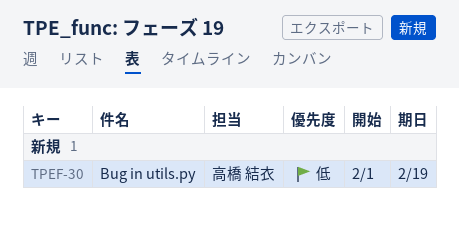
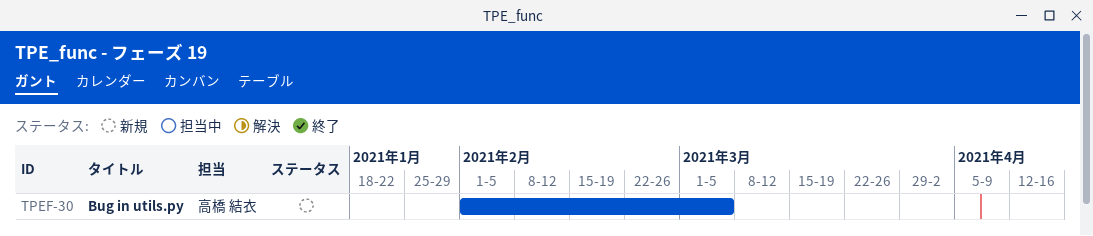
TPEF-30, due: Feb 19 -> Mar 5

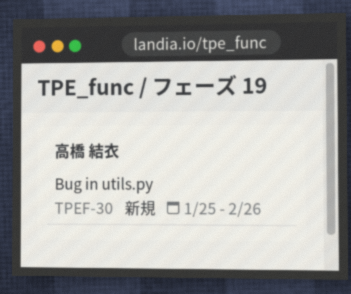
TPEF-30, start: Feb 1 -> Jan 25
TPEF-30, due: Mar 5 -> Feb 26

